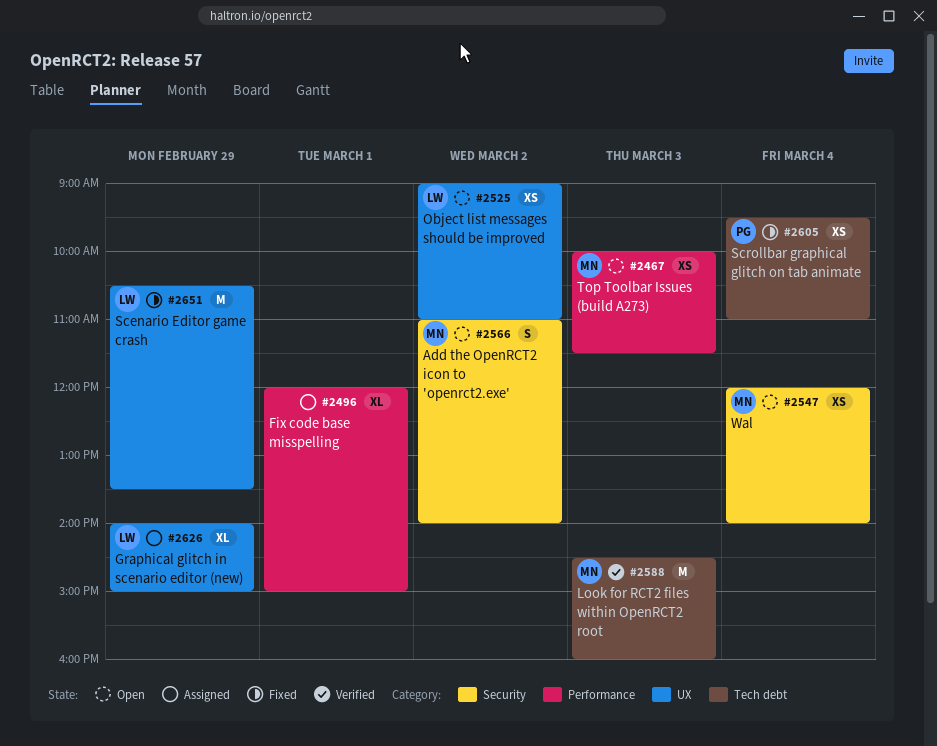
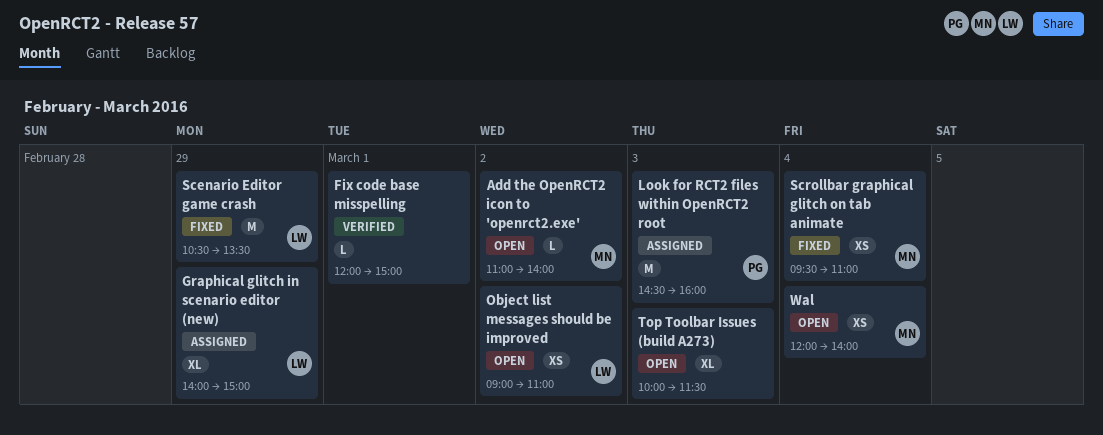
Add the OpenRCT2 icon to 'openrct2.exe', estimate: S -> L
Fix code base misspelling, status: Assigned -> Verified
Fix code base misspelling, estimate: XL -> L
Look for RCT2 files within OpenRCT2 root, status: Verified -> Assigned
Look for RCT2 files within OpenRCT2 root, owner: MN -> PG
Scrollbar graphical glitch on tab animate, owner: PG -> MN
Top Toolbar Issues (build A273), owner: MN -> none
Top Toolbar Issues (build A273), estimate: XS -> XL

